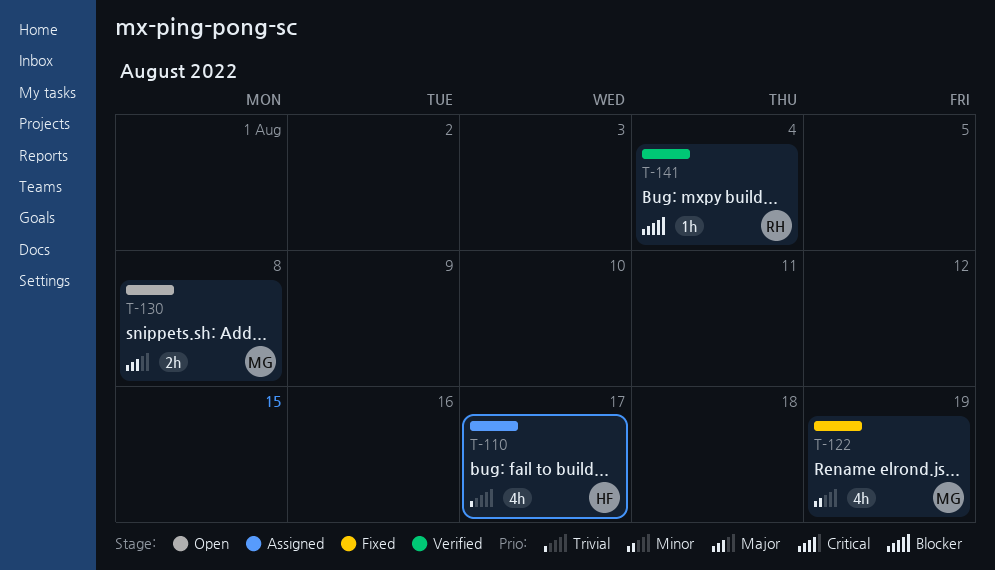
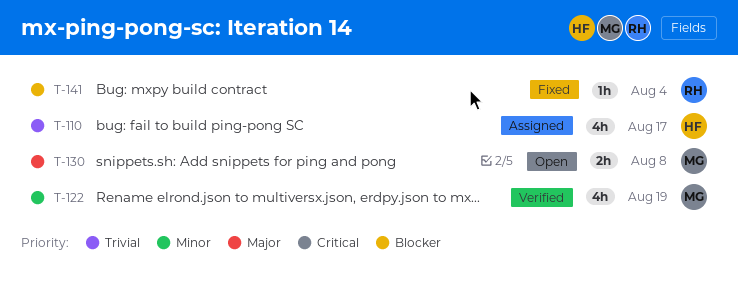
T-122, status: Fixed -> Verified
T-141, status: Verified -> Fixed

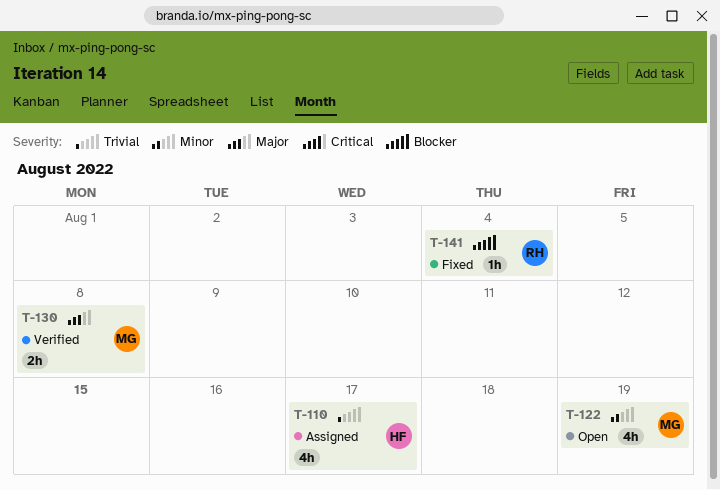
T-122, status: Verified -> Open
T-130, status: Open -> Verified

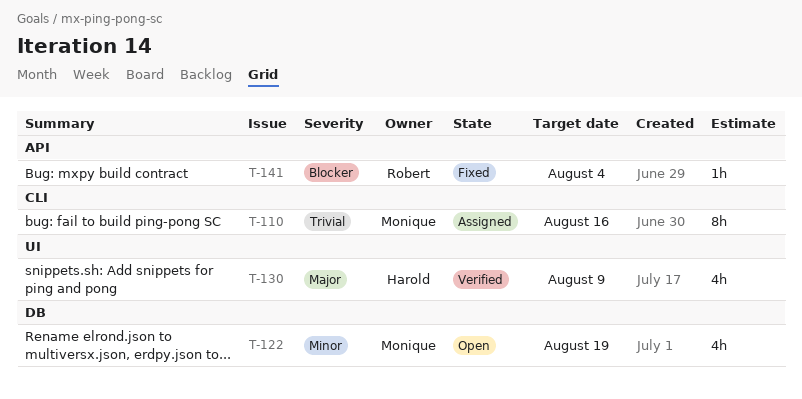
T-110, owner: Harold -> Monique
T-110, estimate: 4h -> 8h
T-110, due: Aug 17 -> Aug 16
T-130, owner: Monique -> Harold
T-130, estimate: 2h -> 4h
T-130, due: Aug 8 -> Aug 9

